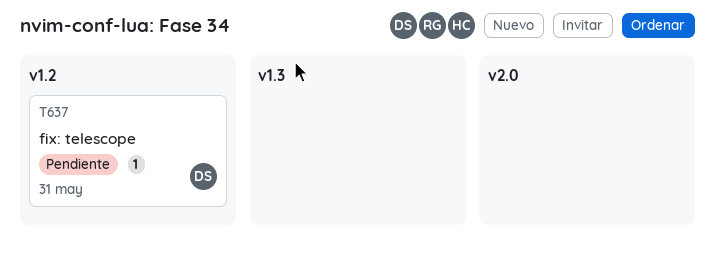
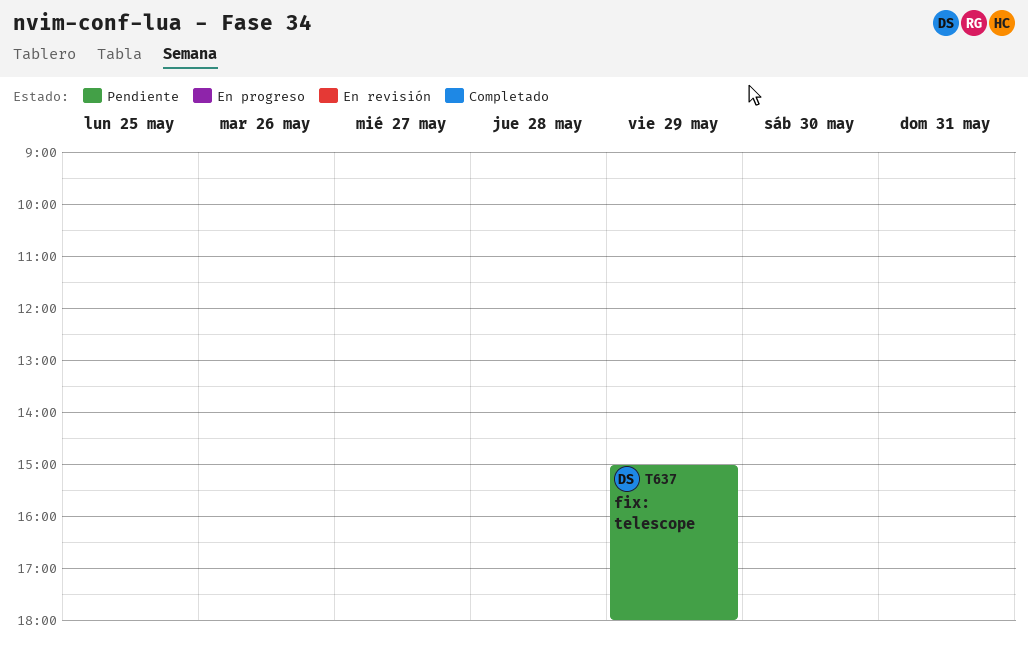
T637, day: May 31 -> May 29

